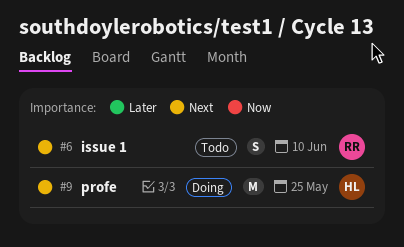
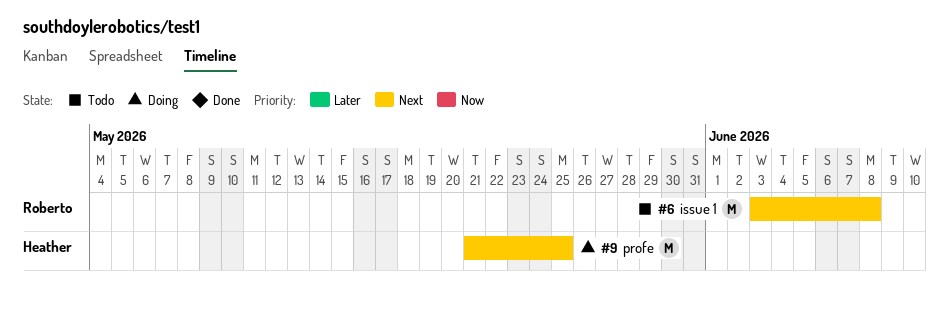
#6, estimate: S -> M
#6, due: Jun 10 -> Jun 8

